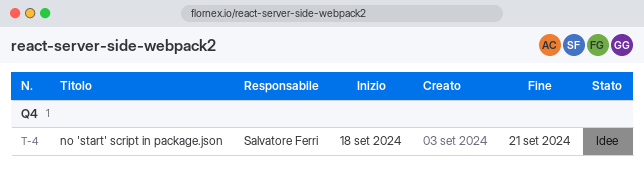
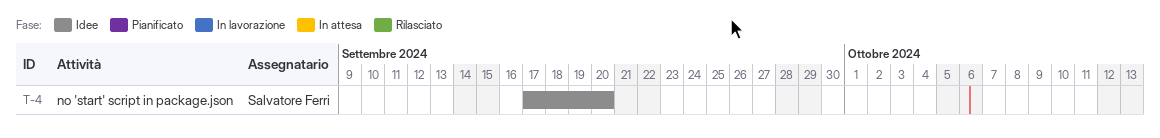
T-4, start: Sep 18 -> Sep 17
T-4, due: Sep 21 -> Sep 20

